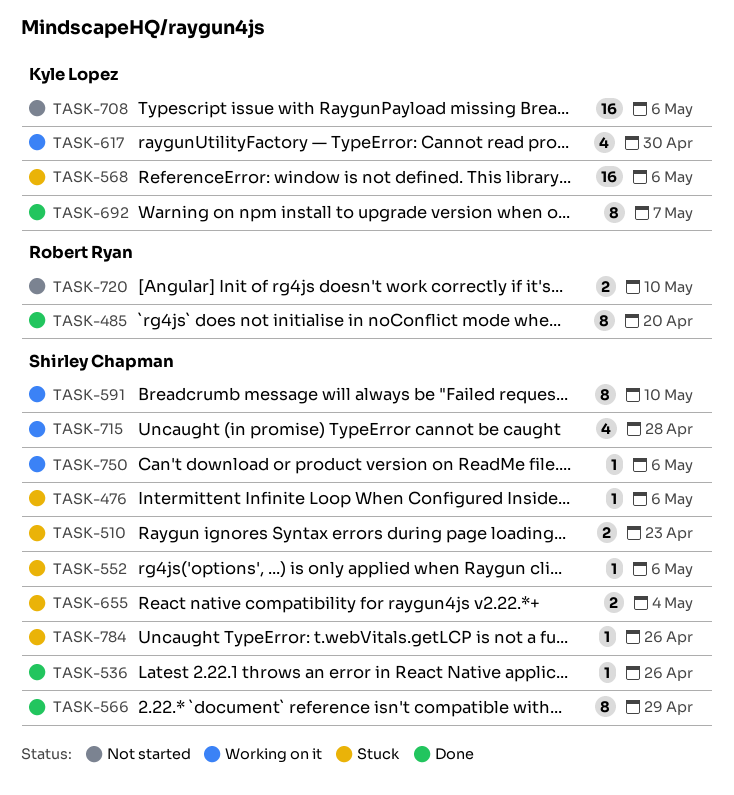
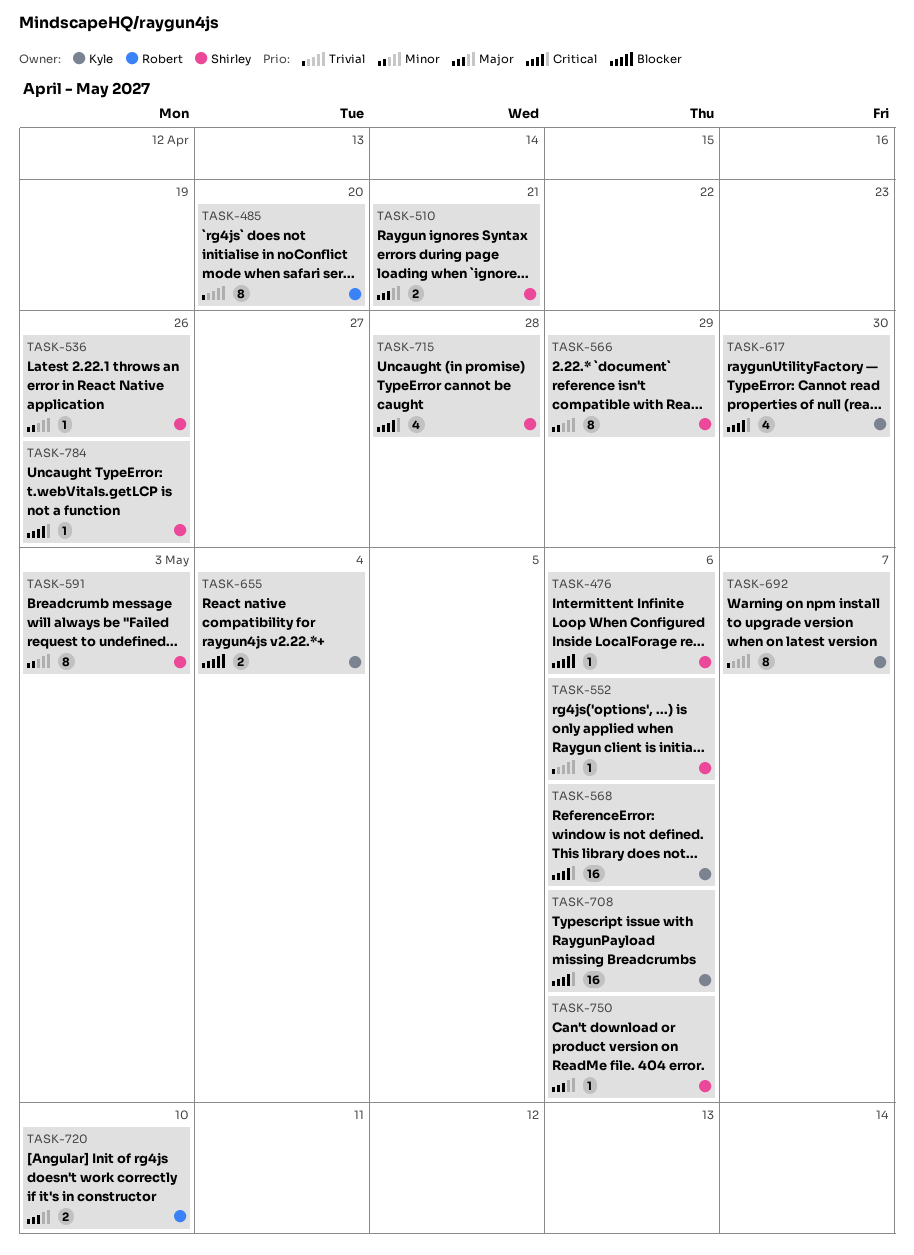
TASK-510, due: Apr 23 -> Apr 21
TASK-591, due: May 10 -> May 3
TASK-655, owner: Shirley Chapman -> Kyle Lopez

